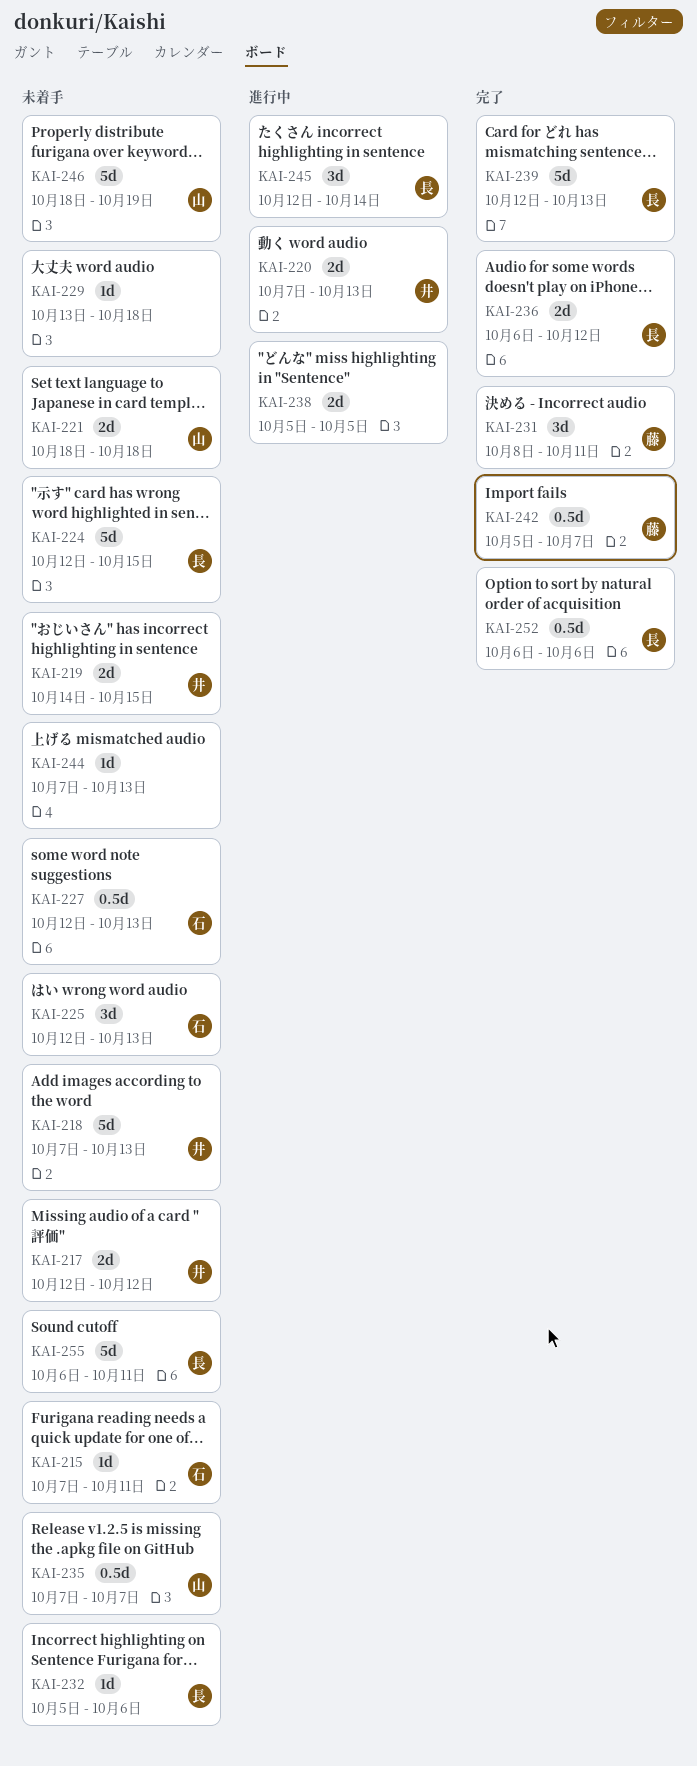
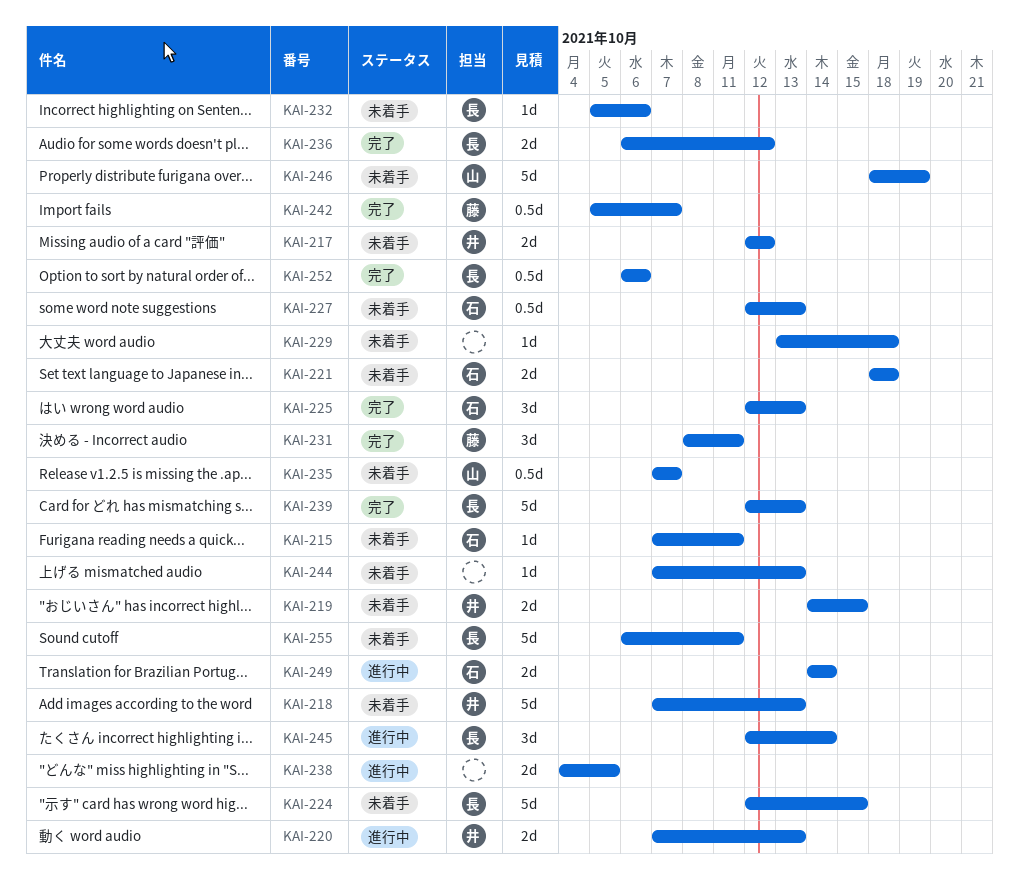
KAI-221, owner: 山 -> 石
KAI-225, status: 未着手 -> 完了
KAI-238, start: Oct 5 -> Oct 4
KAI-249: none -> present

